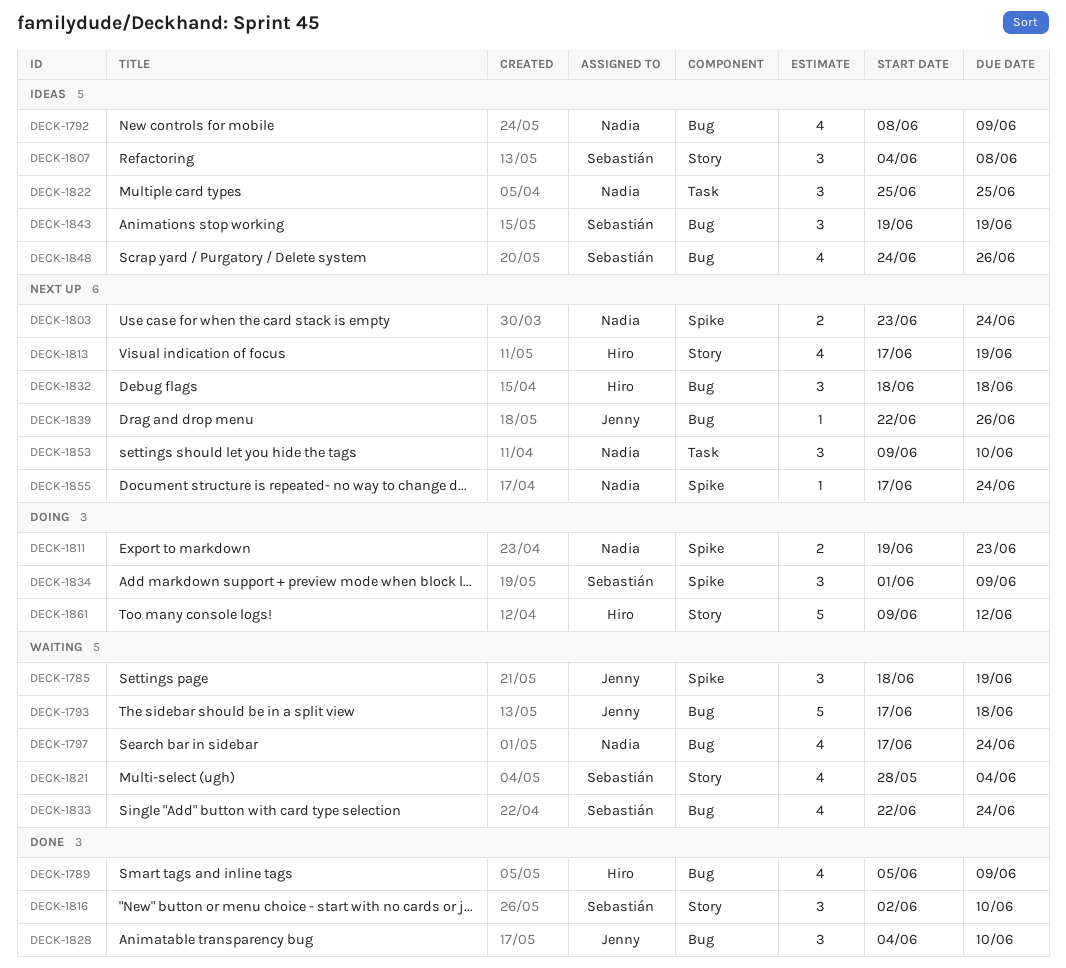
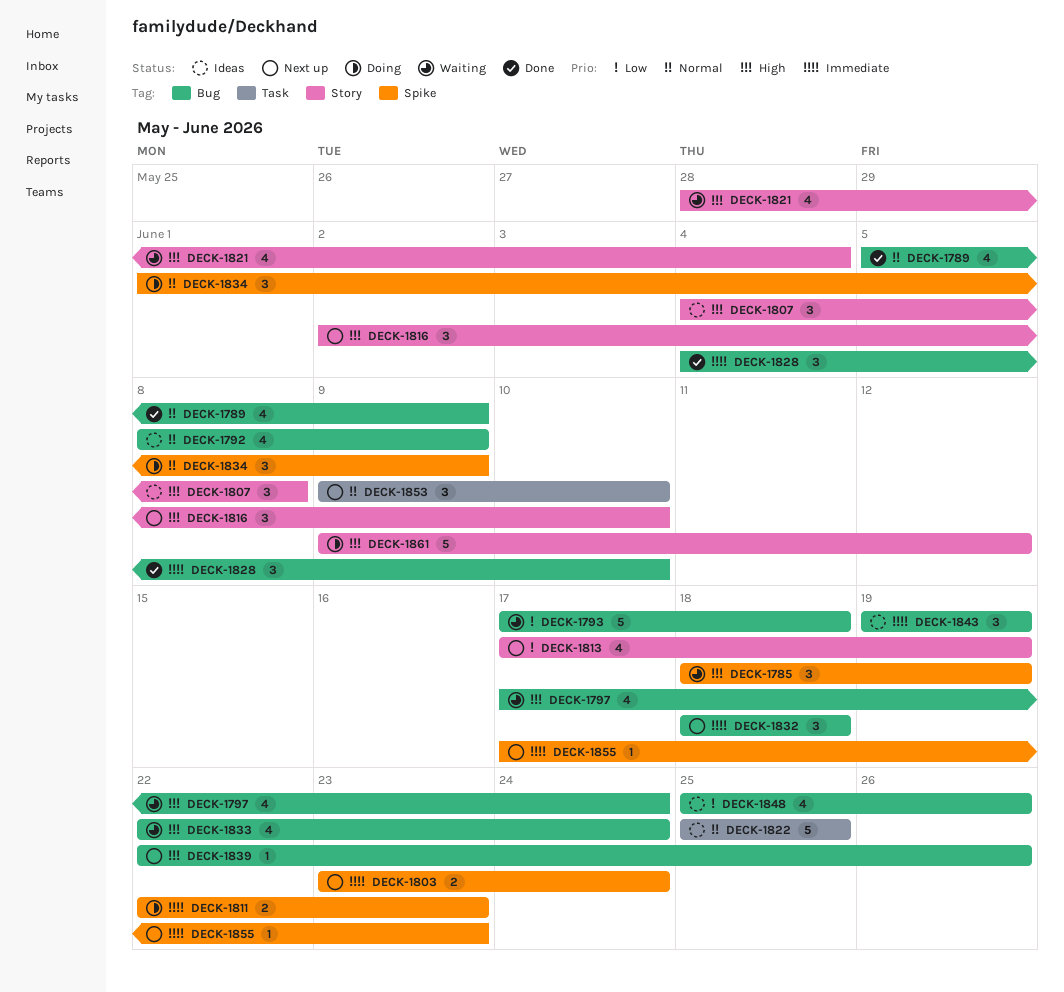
DECK-1811, start: Jun 19 -> Jun 22
DECK-1816, status: Done -> Next up
DECK-1822, estimate: 3 -> 5
DECK-1848, start: Jun 24 -> Jun 25
DECK-1855, due: Jun 24 -> Jun 23

